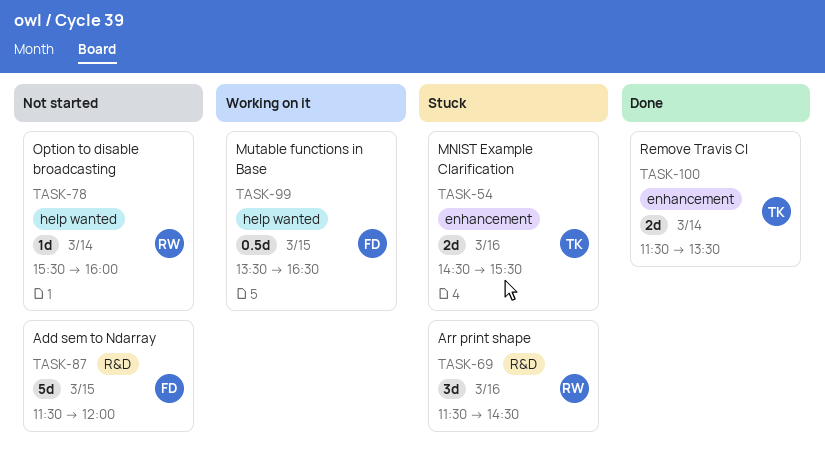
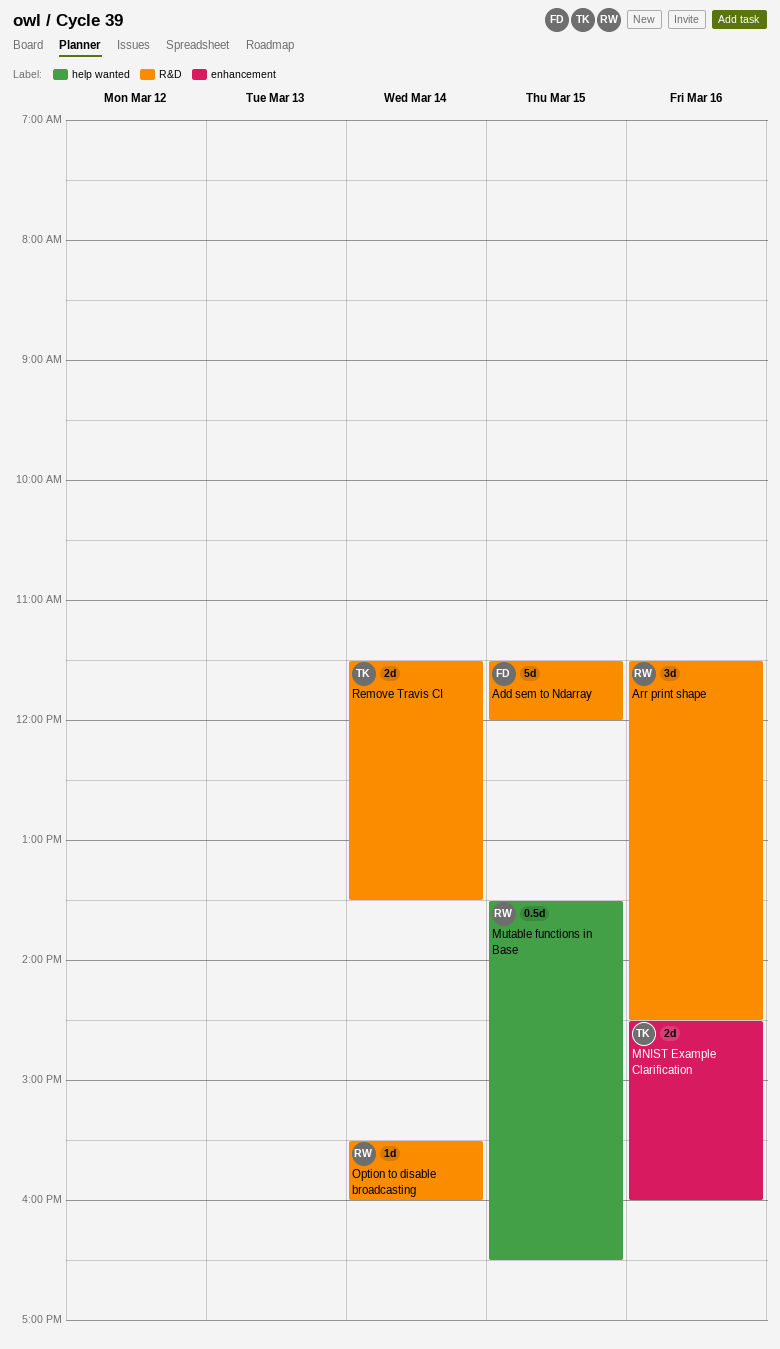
MNIST Example Clarification, ends: 15:30 -> 16:00
Mutable functions in Base, owner: FD -> RW
Option to disable broadcasting, label: help wanted -> R&D
Remove Travis CI, label: enhancement -> R&D

